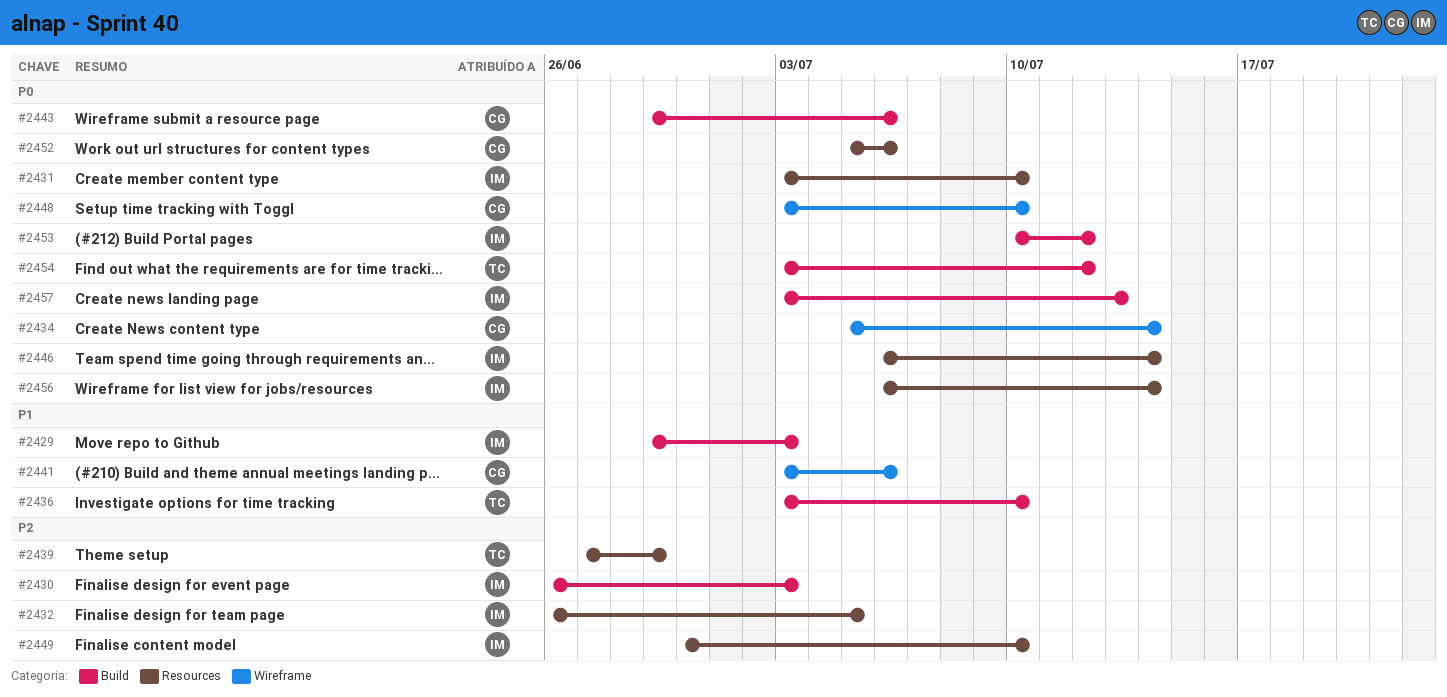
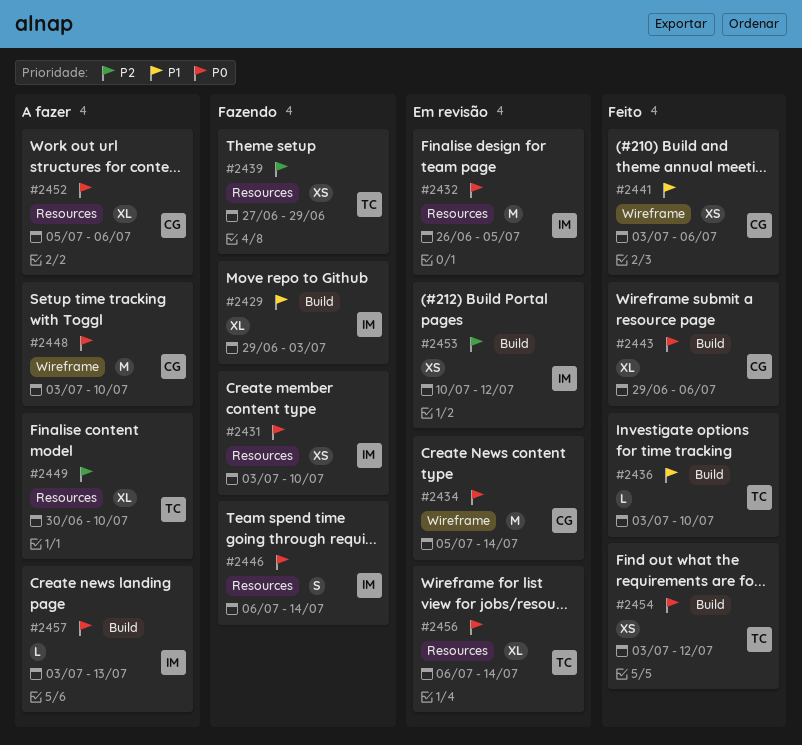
#2430: present -> none
#2432, priority: P2 -> P0
#2449, owner: IM -> TC
#2453, priority: P0 -> P2
#2456, owner: IM -> TC

